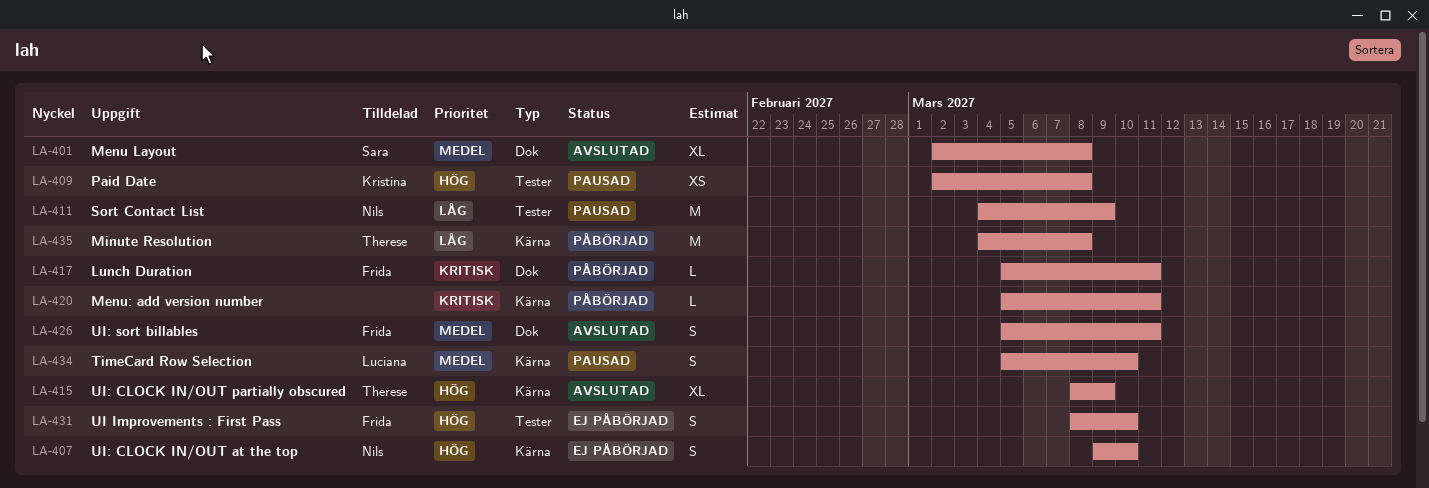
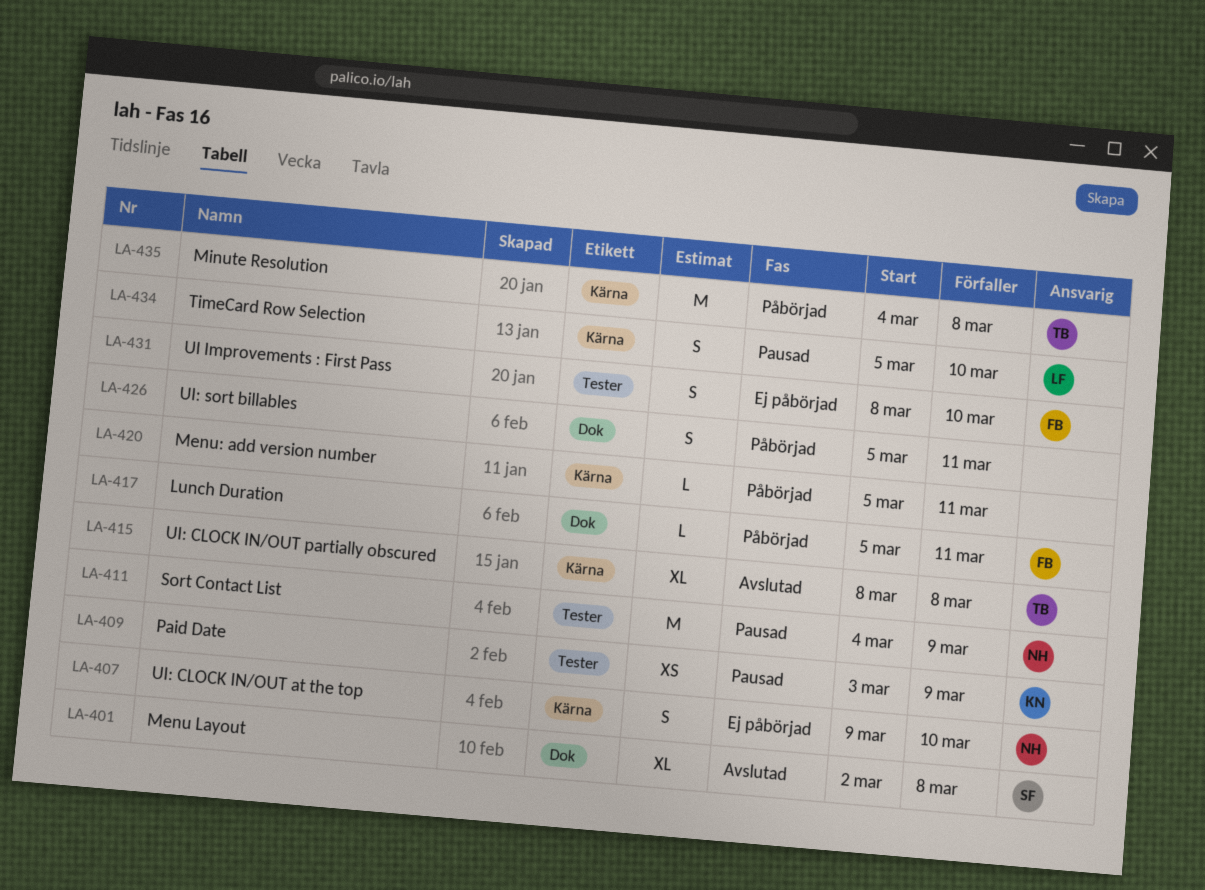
LA-409, start: Mar 2 -> Mar 3
LA-409, due: Mar 8 -> Mar 9
LA-415, due: Mar 9 -> Mar 8
LA-426, status: Avslutad -> Påbörjad
LA-426, owner: Frida -> none

